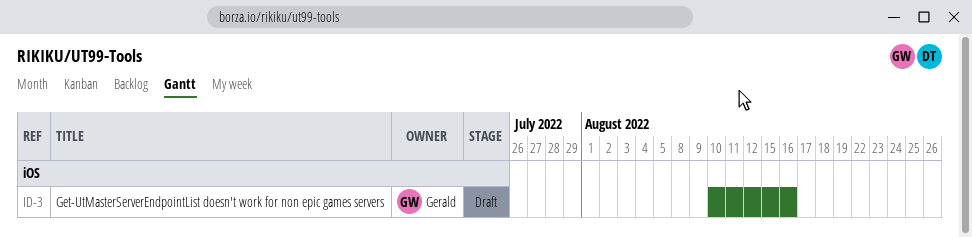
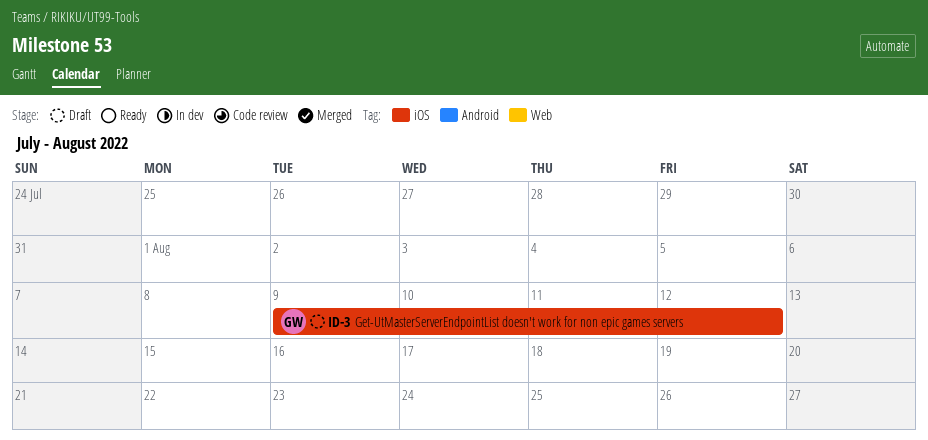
ID-3, start: Aug 10 -> Aug 9
ID-3, due: Aug 16 -> Aug 12

